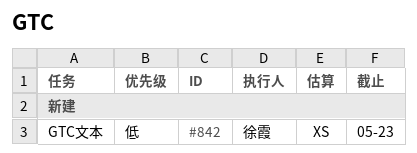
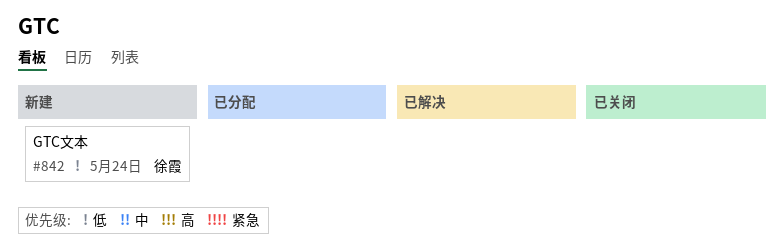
#842, due: May 23 -> May 24

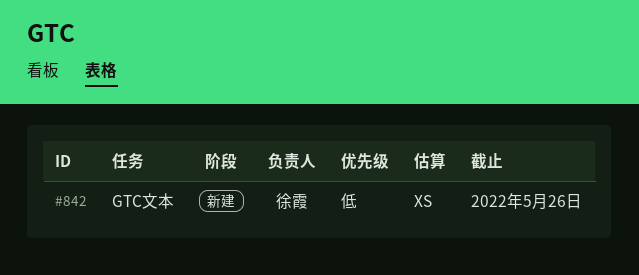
#842, due: May 24 -> May 26

